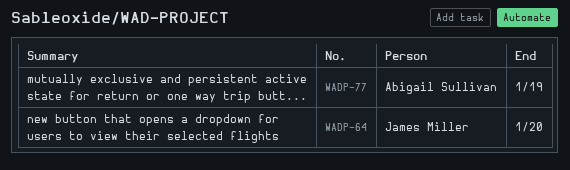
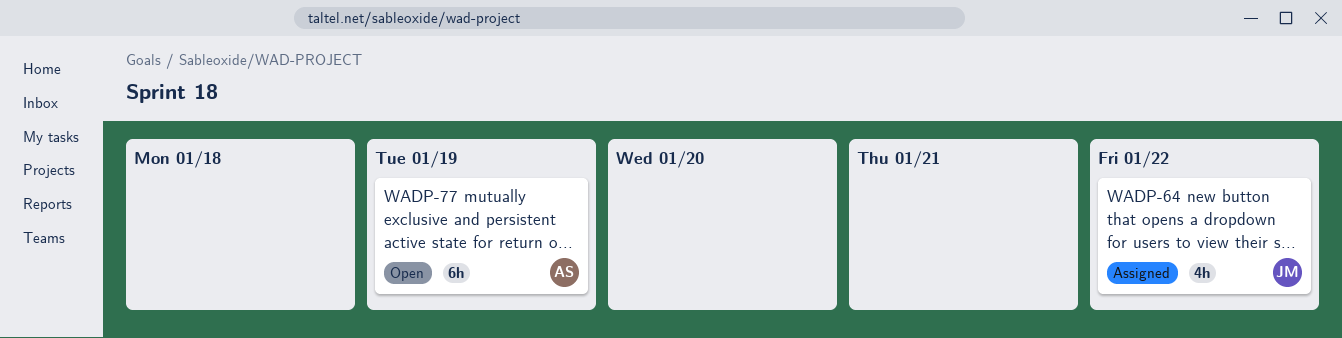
WADP-64, due: Jan 20 -> Jan 22

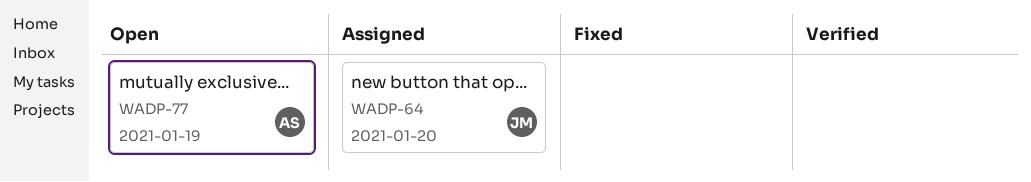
WADP-64, due: Jan 22 -> Jan 20

